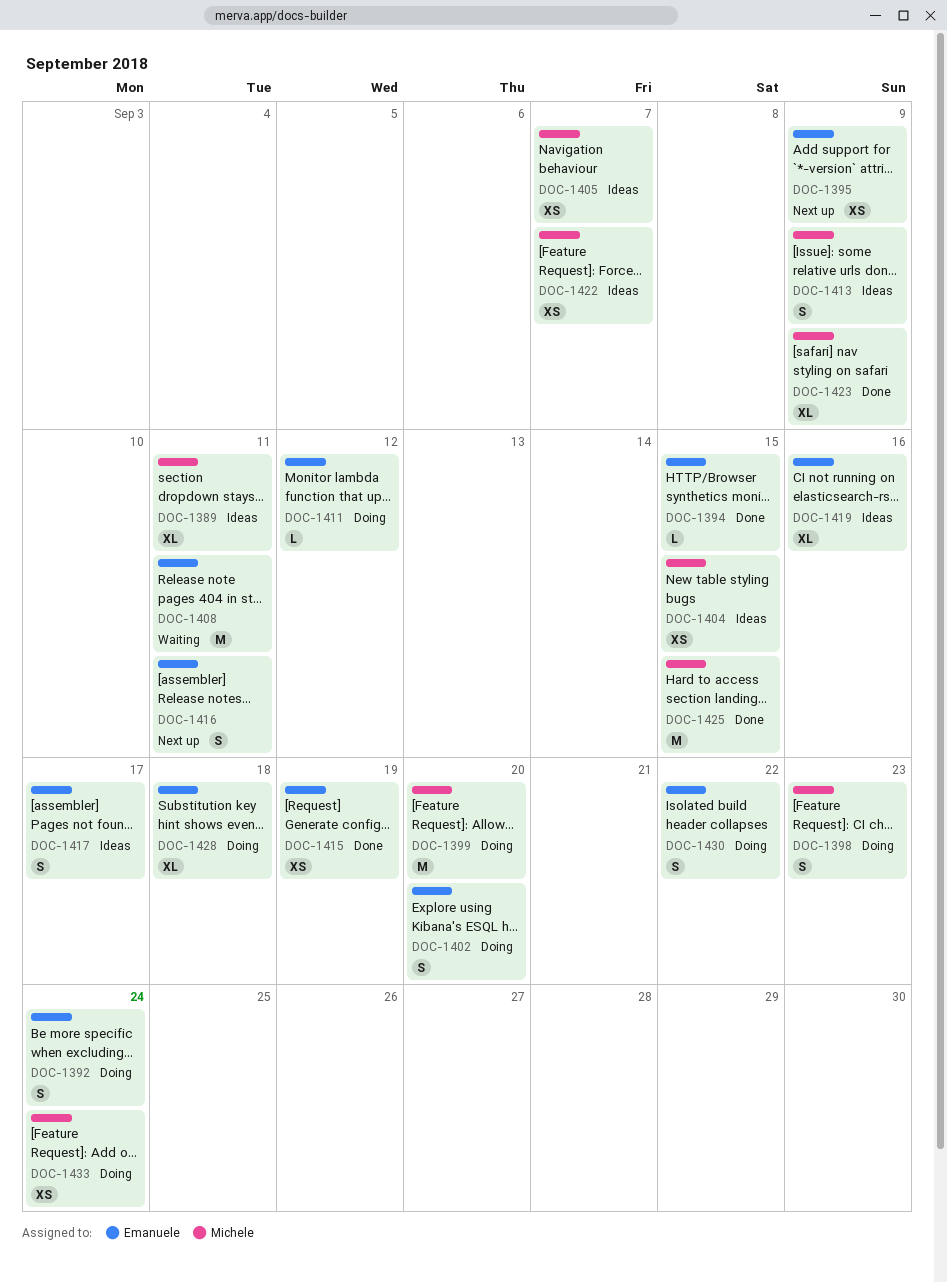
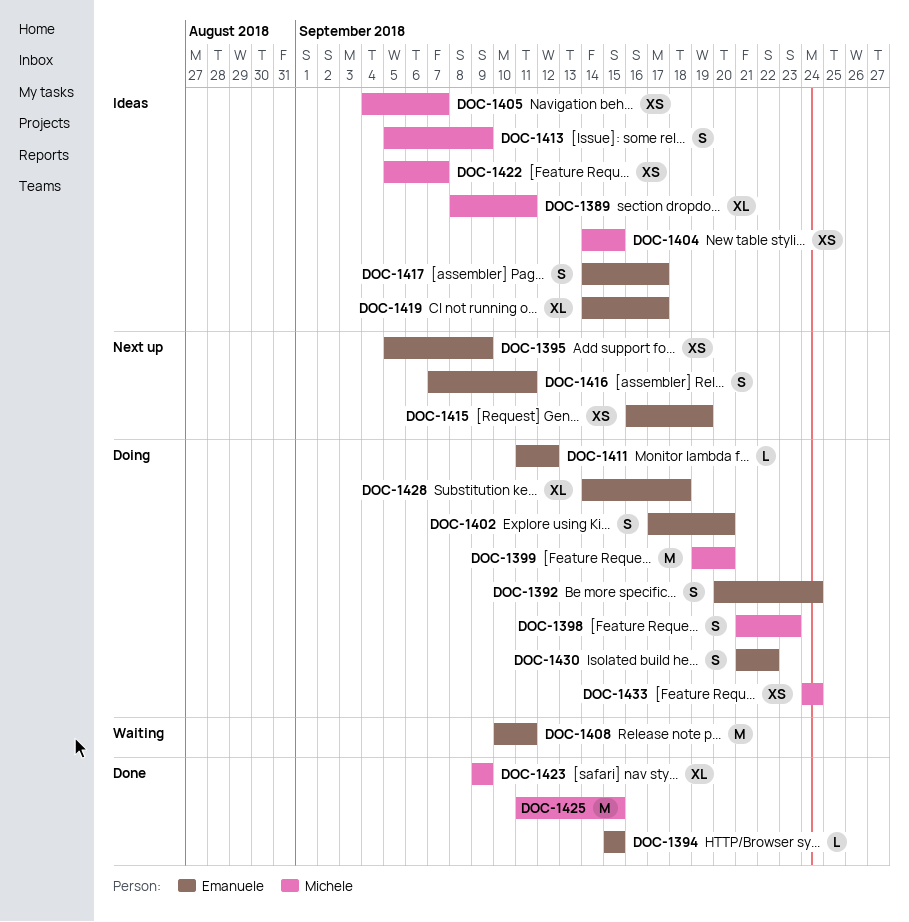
DOC-1415, status: Done -> Next up
DOC-1419, due: Sep 16 -> Sep 17

